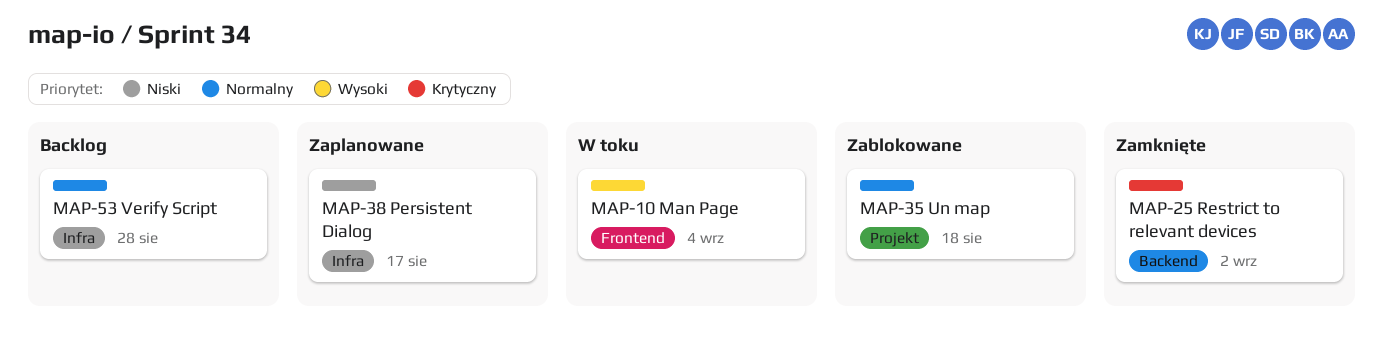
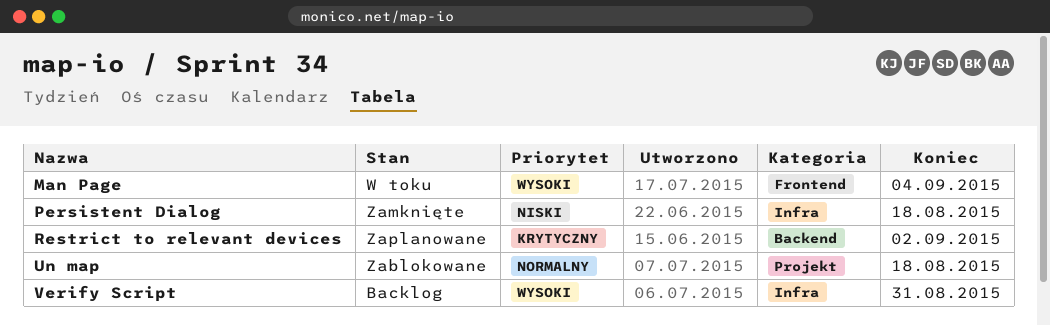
Persistent Dialog, status: Zaplanowane -> Zamknięte
Persistent Dialog, due: Aug 17 -> Aug 18
Restrict to relevant devices, status: Zamknięte -> Zaplanowane
Verify Script, priority: Normalny -> Wysoki
Verify Script, due: Aug 28 -> Aug 31

